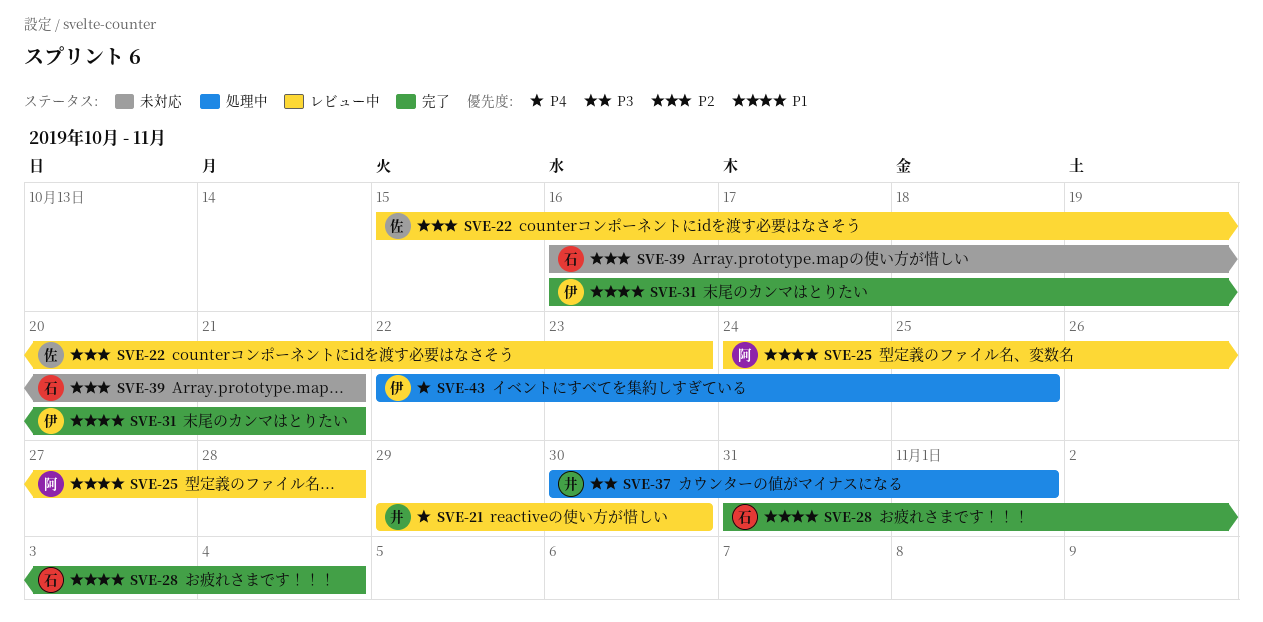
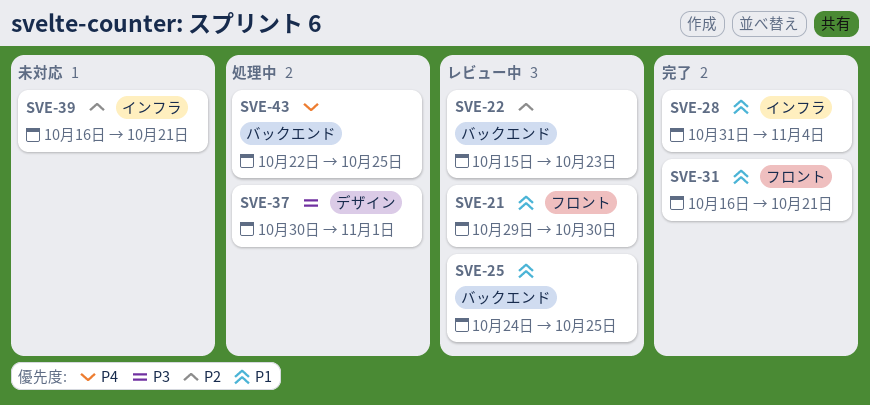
SVE-21, priority: P4 -> P1
SVE-25, due: Oct 28 -> Oct 25

